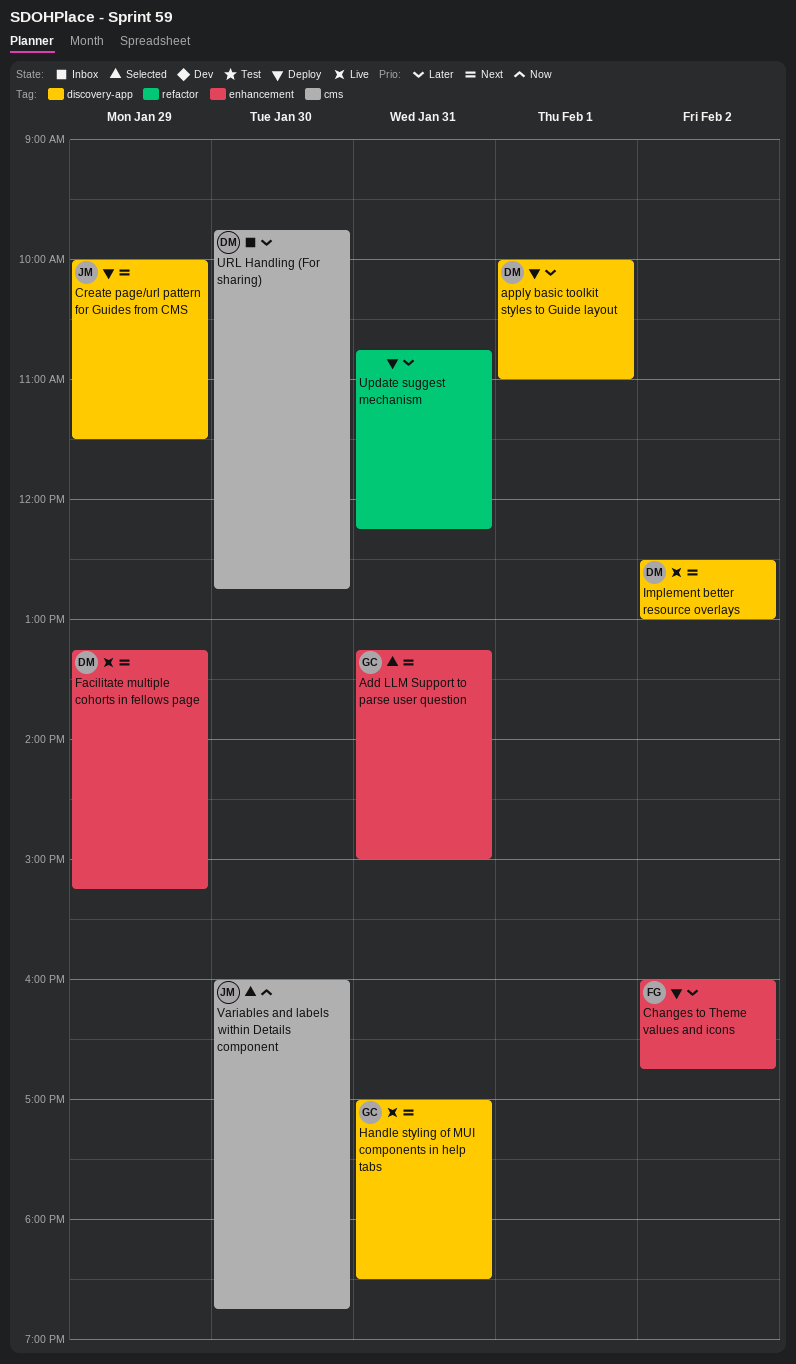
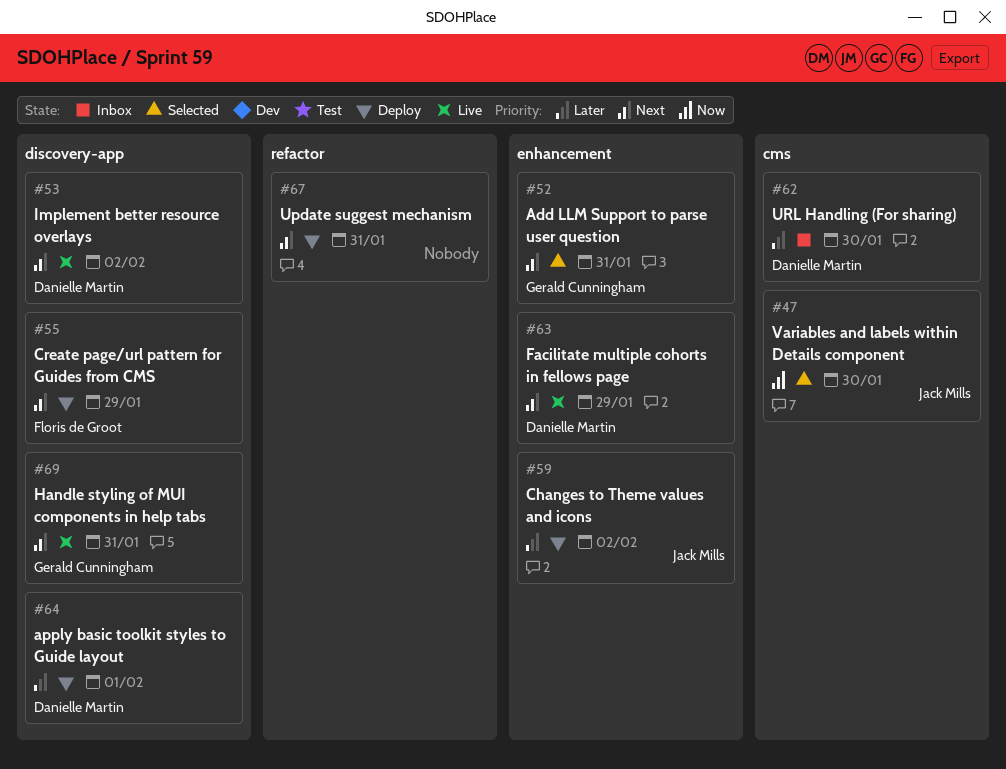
Changes to Theme values and icons, owner: Floris de Groot -> Jack Mills
Create page/url pattern for Guides from CMS, owner: Jack Mills -> Floris de Groot
Update suggest mechanism, priority: Later -> Next

